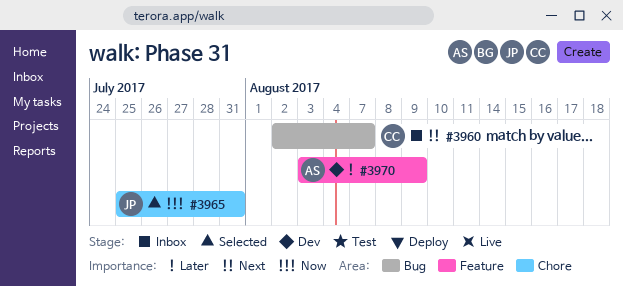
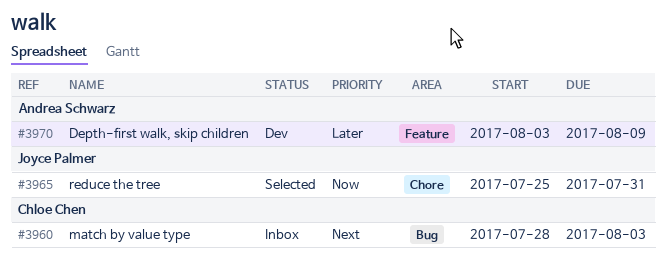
#3960, start: Aug 2 -> Jul 28
#3960, due: Aug 7 -> Aug 3

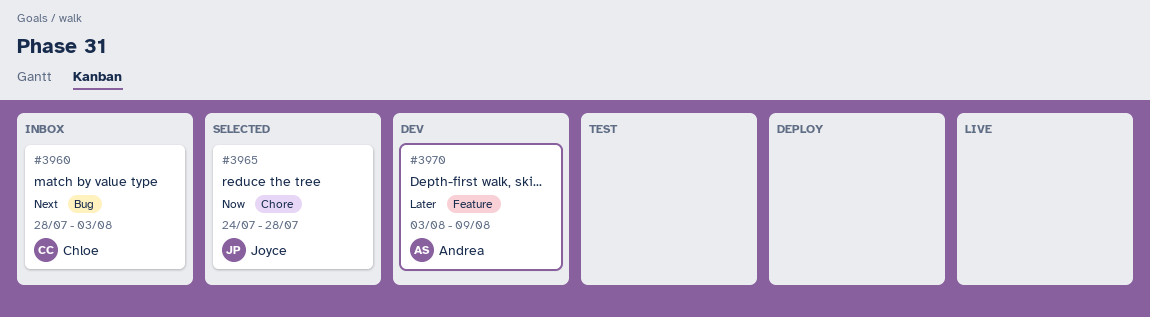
#3965, start: Jul 25 -> Jul 24
#3965, due: Jul 31 -> Jul 28

